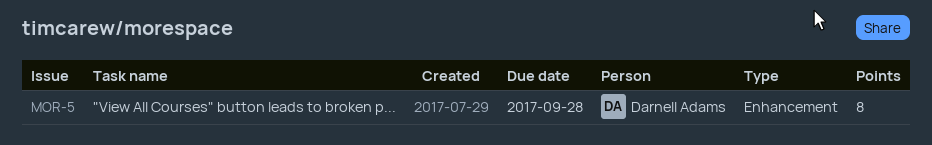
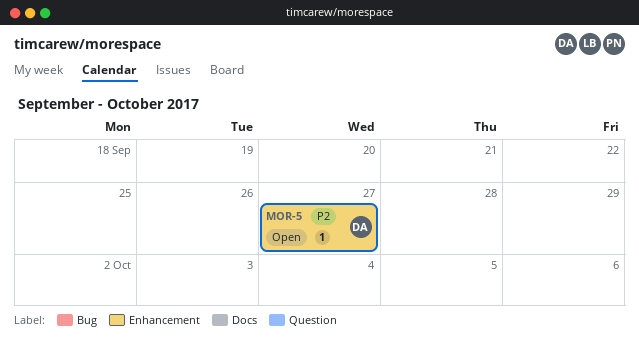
MOR-5, estimate: 8 -> 1
MOR-5, due: Sep 28 -> Sep 27

